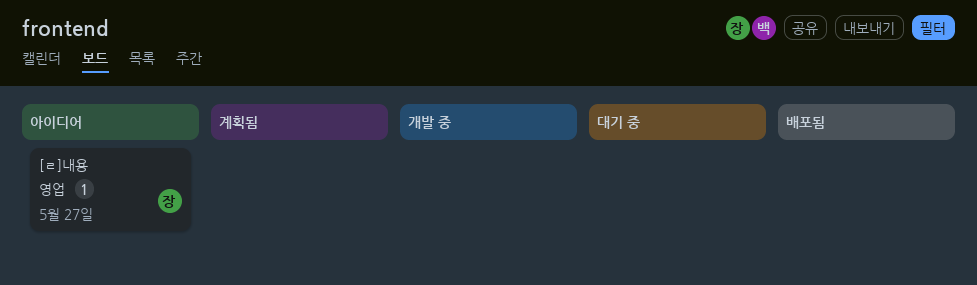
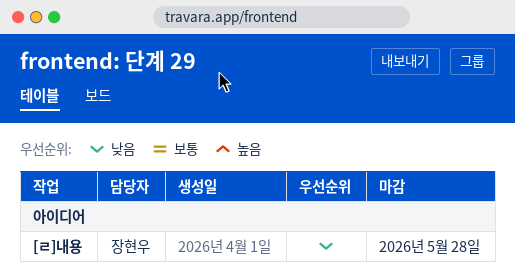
[ㄹ]내용, due: May 27 -> May 28

